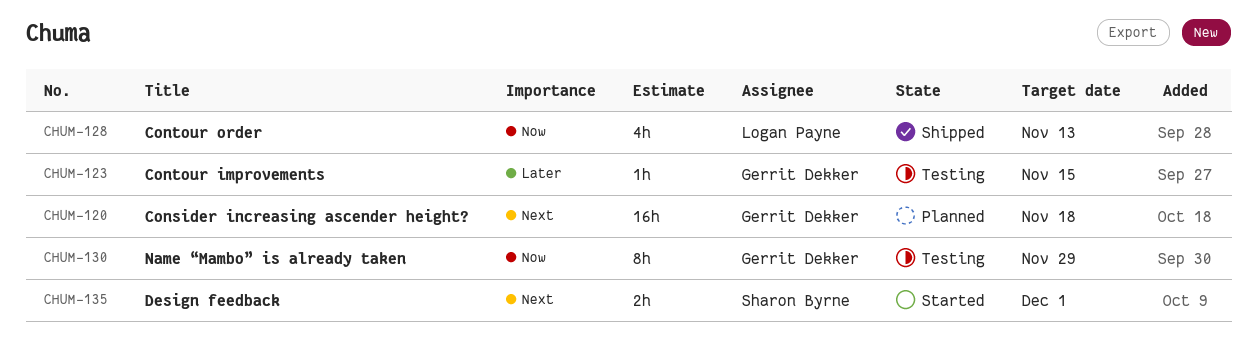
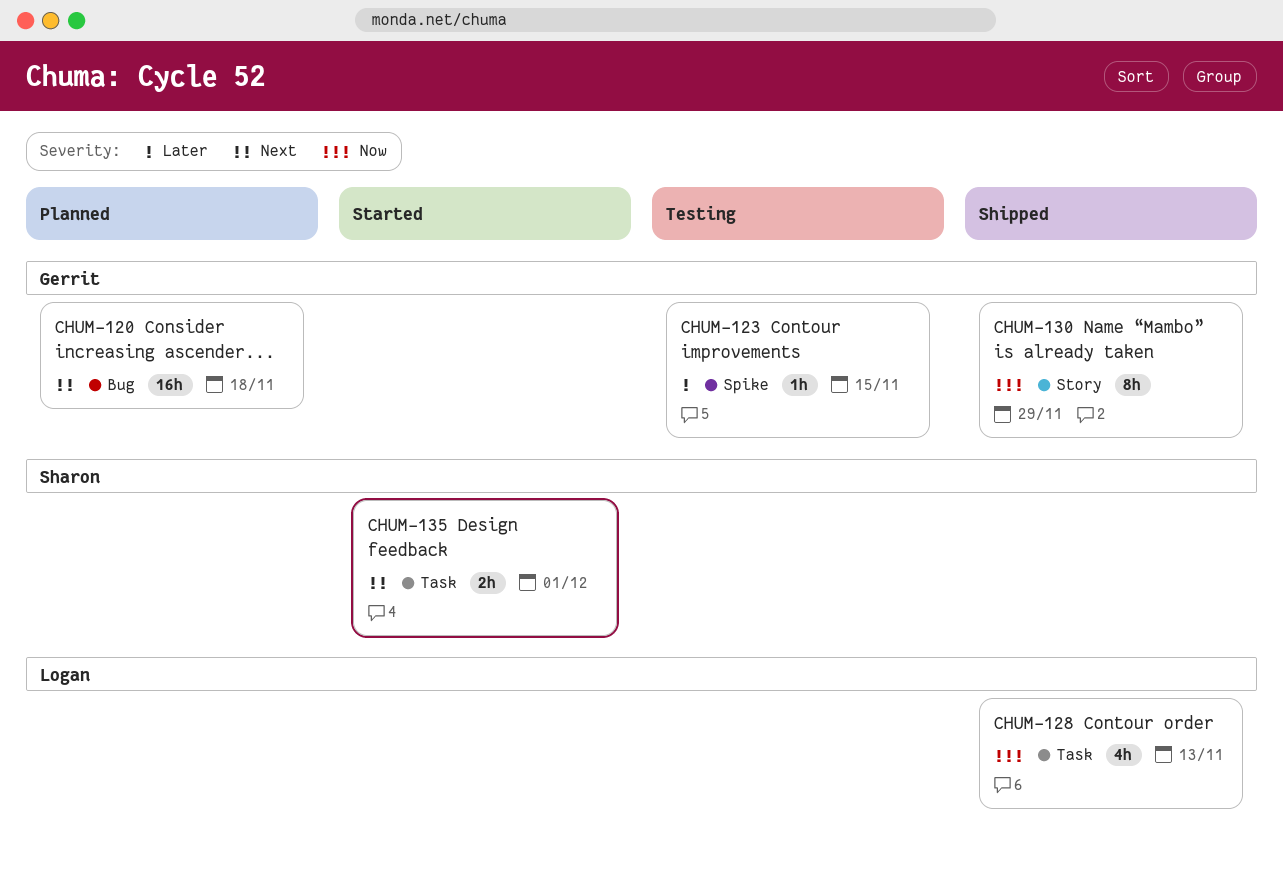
CHUM-130, status: Testing -> Shipped

